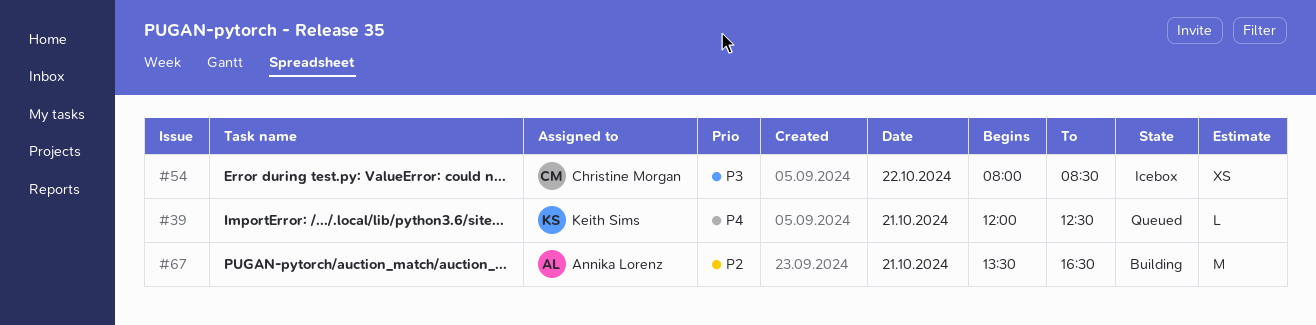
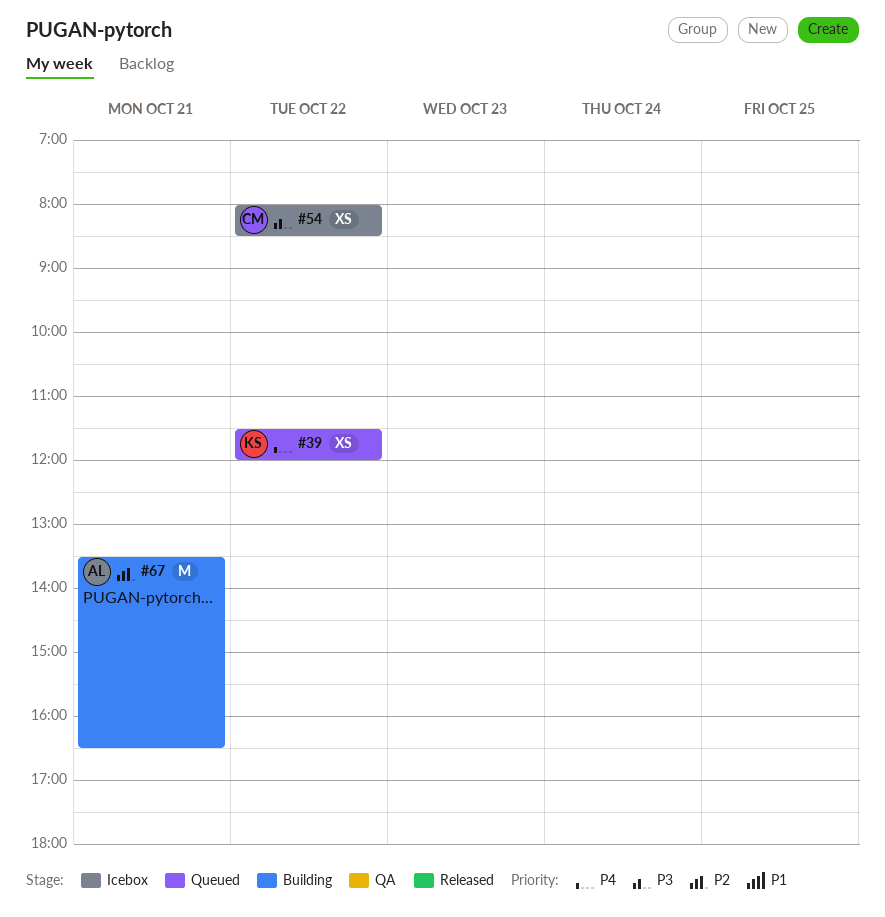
#39, estimate: L -> XS
#39, day: Oct 21 -> Oct 22
#39, begins: 12:00 -> 11:30
#39, ends: 12:30 -> 12:00

